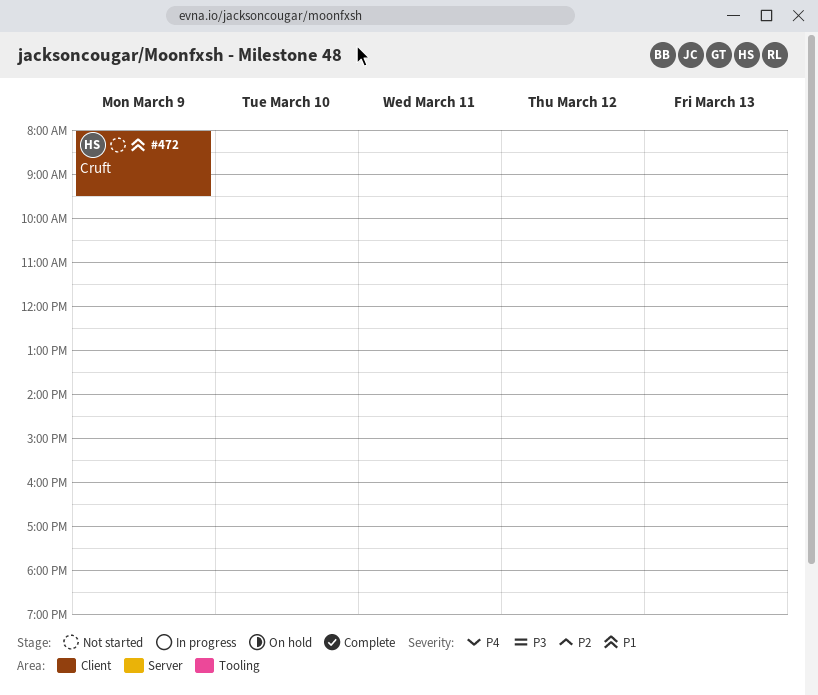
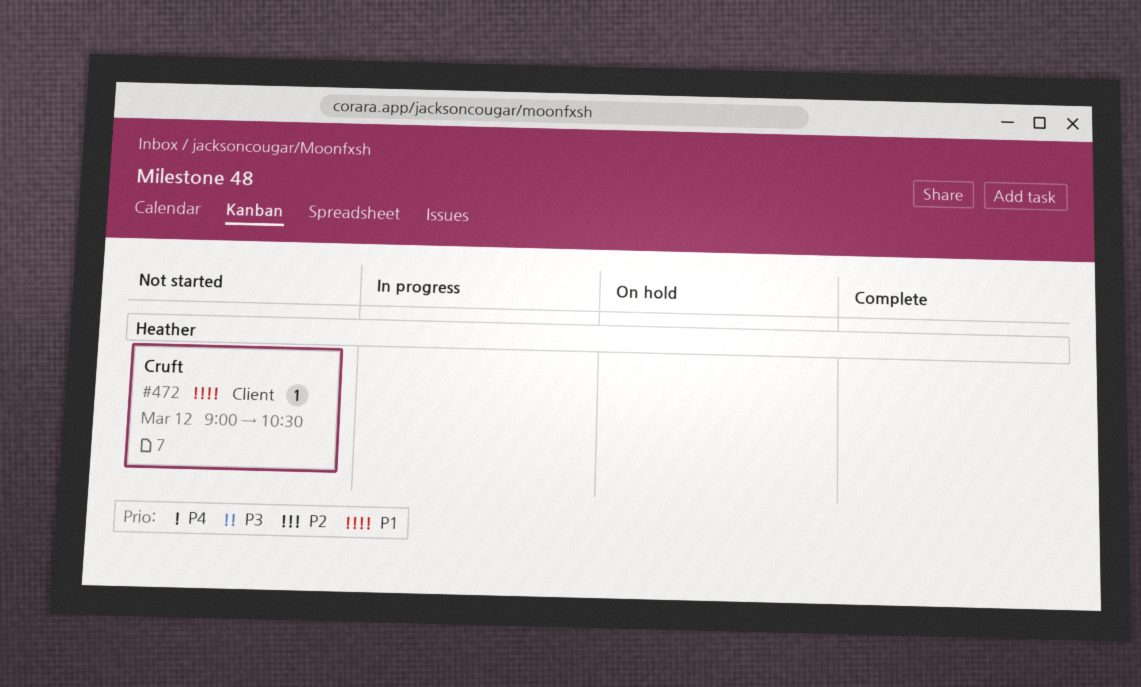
#472, day: Mar 9 -> Mar 12
#472, begins: 08:00 -> 09:00
#472, ends: 09:30 -> 10:30

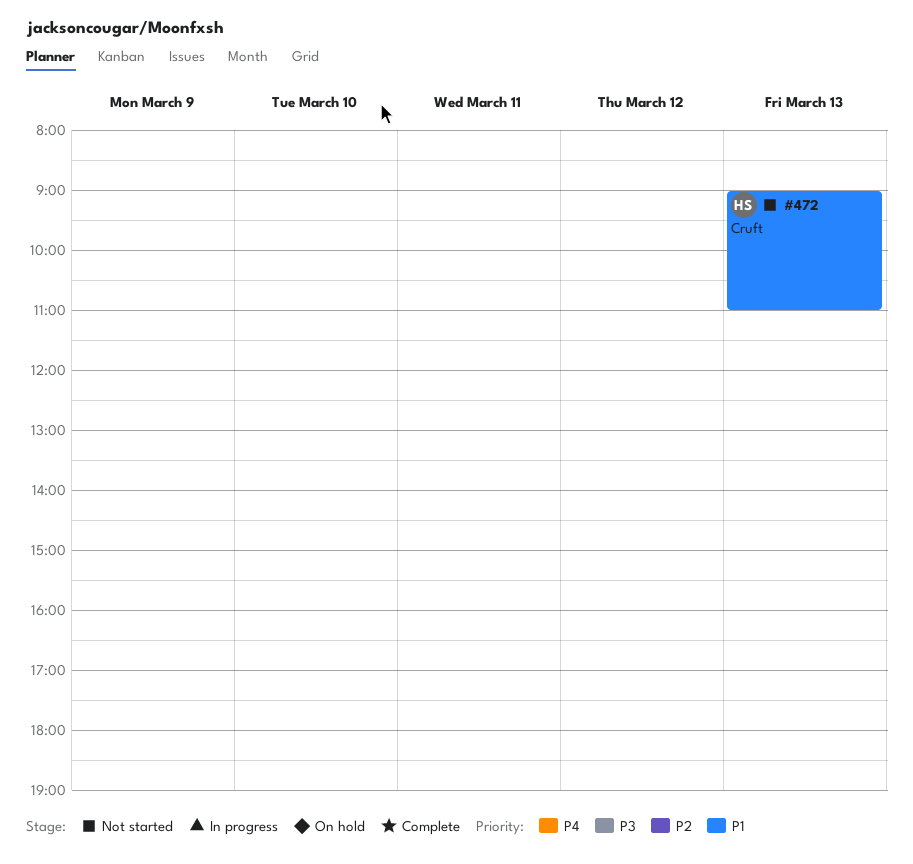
#472, day: Mar 12 -> Mar 13
#472, ends: 10:30 -> 11:00

